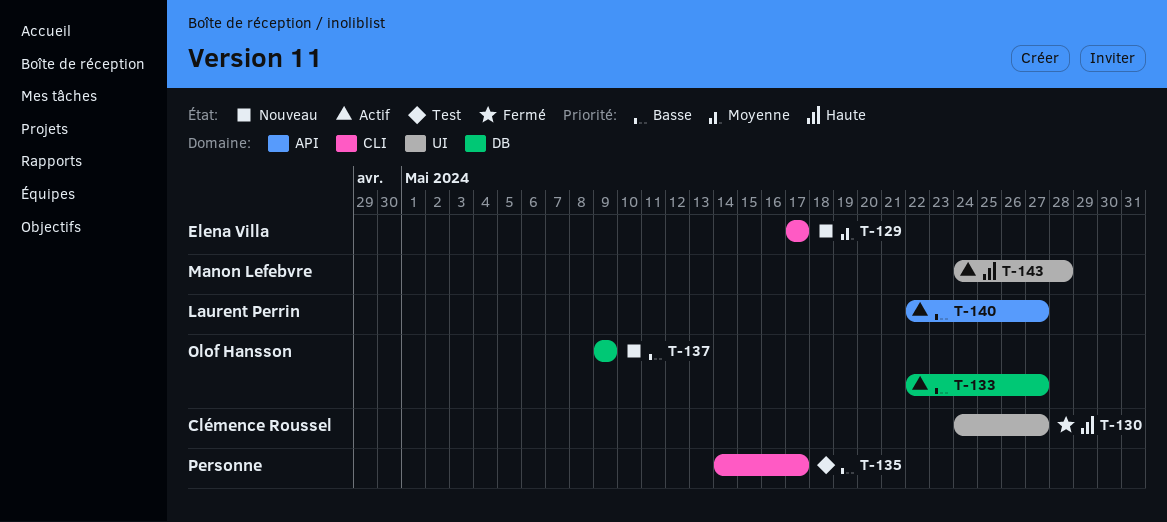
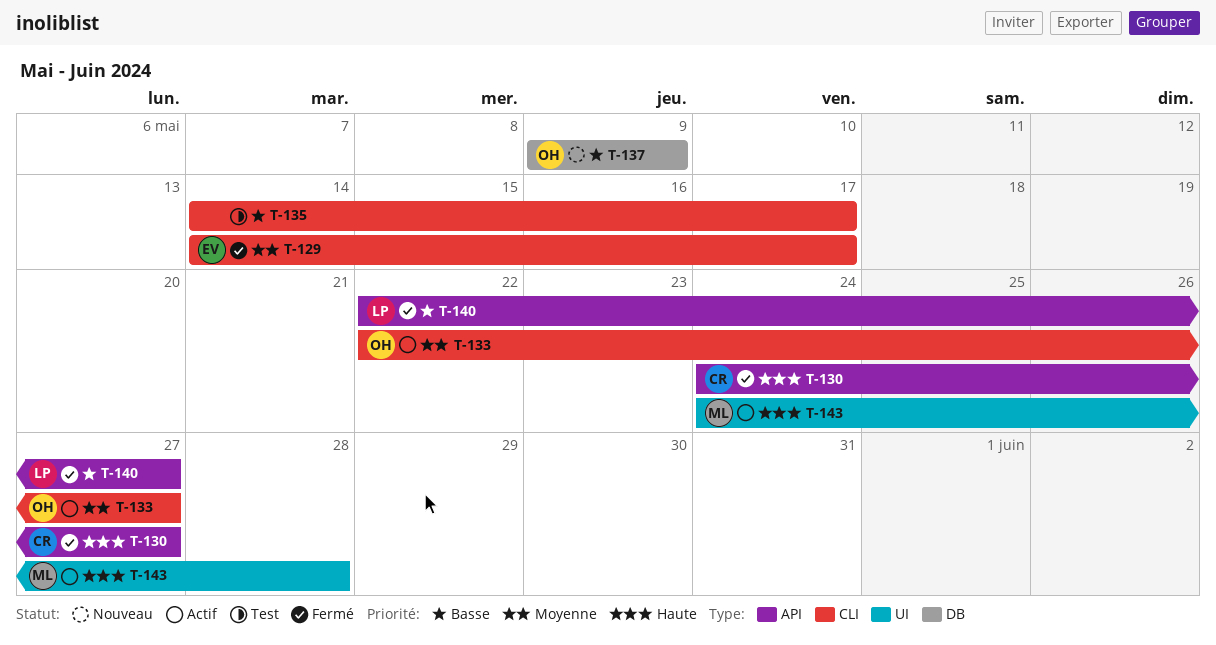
T-129, status: Nouveau -> Fermé
T-129, start: May 17 -> May 14
T-130, label: UI -> API
T-133, priority: Basse -> Moyenne
T-133, label: DB -> CLI
T-140, status: Actif -> Fermé

